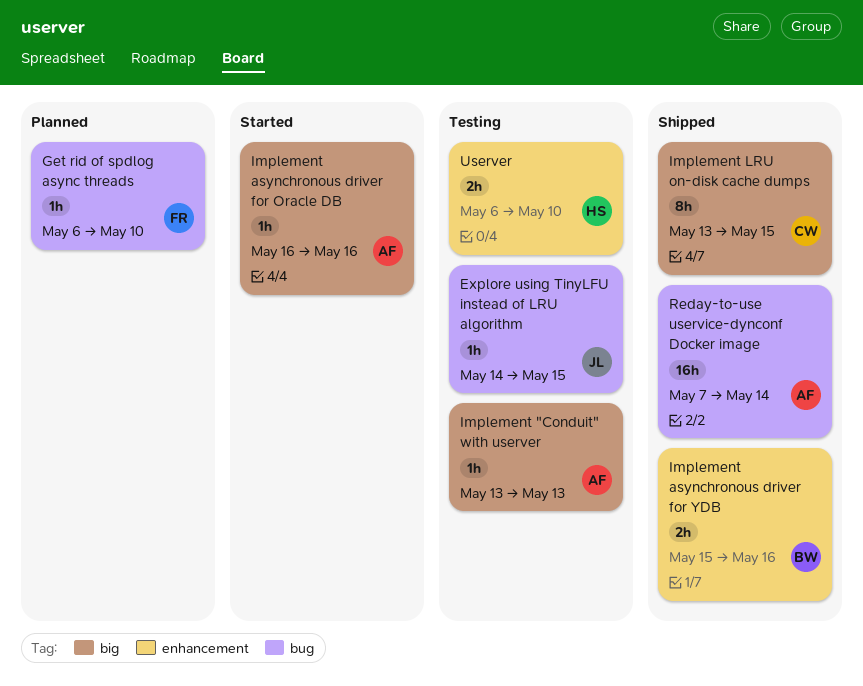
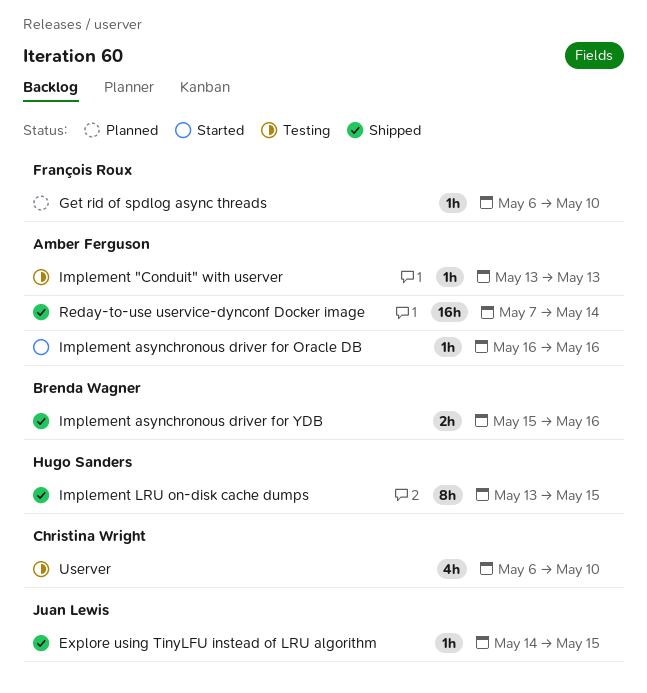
Explore using TinyLFU instead of LRU algorithm, status: Testing -> Shipped
Implement LRU on-disk cache dumps, owner: Christina Wright -> Hugo Sanders
Userver, owner: Hugo Sanders -> Christina Wright
Userver, estimate: 2h -> 4h

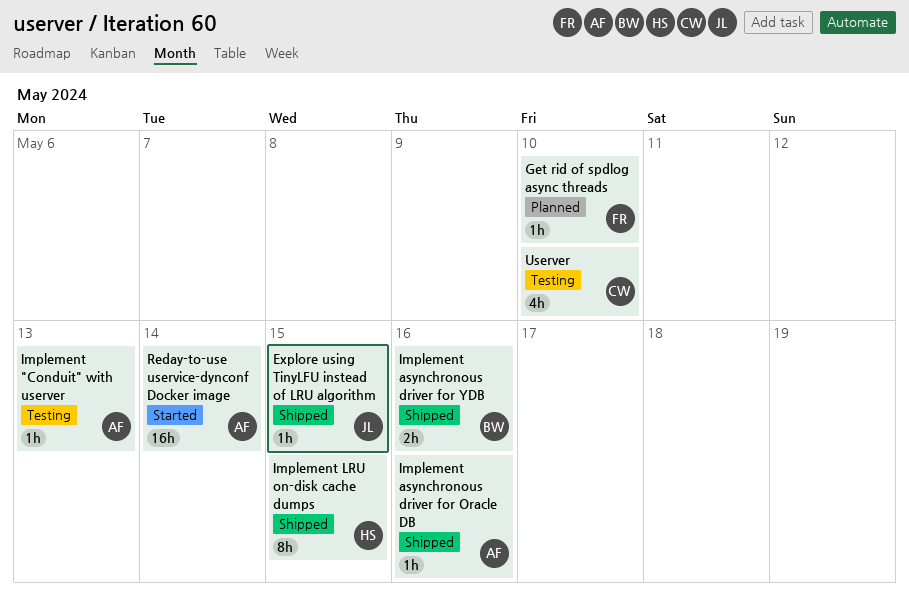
Implement asynchronous driver for Oracle DB, status: Started -> Shipped
Reday-to-use uservice-dynconf Docker image, status: Shipped -> Started

